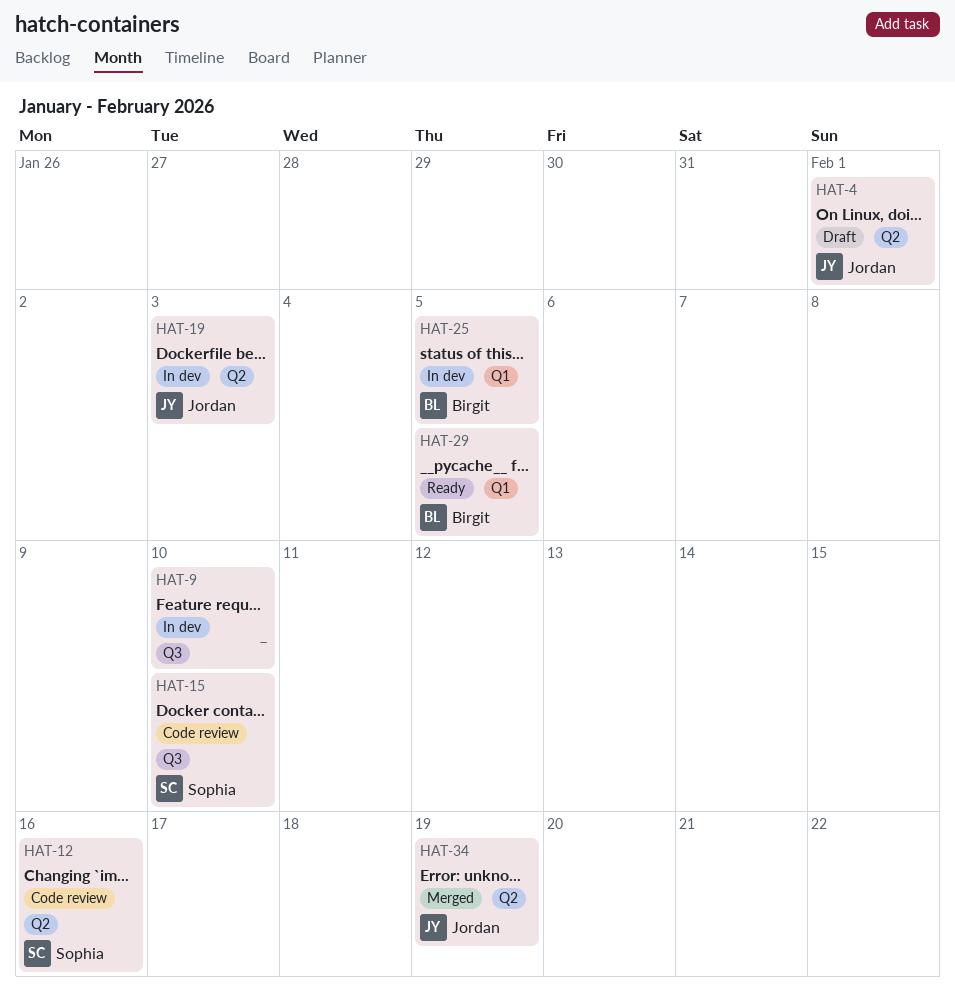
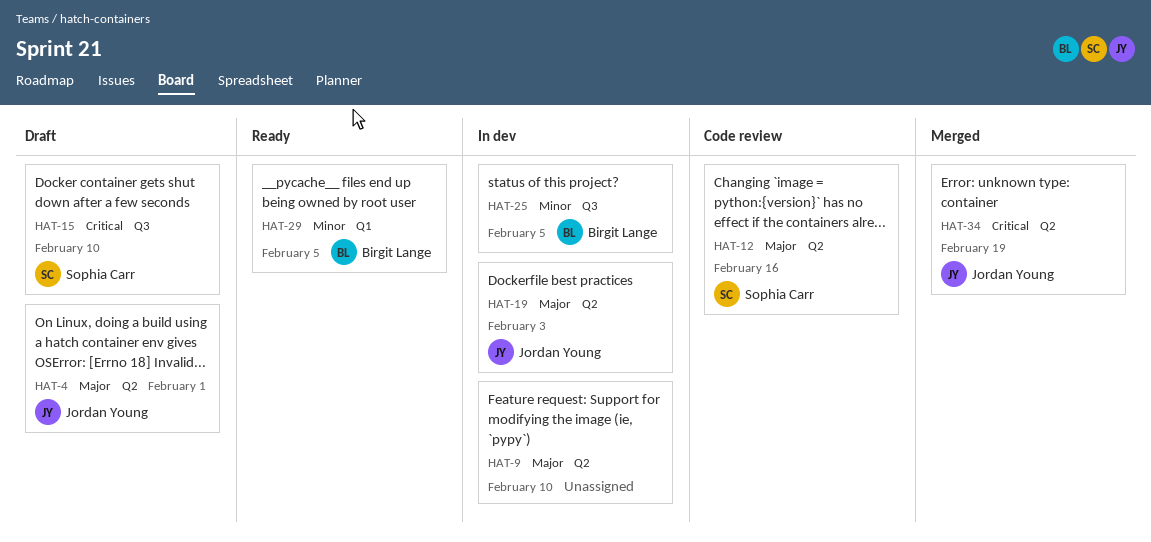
HAT-9, label: Q3 -> Q2
HAT-15, status: Code review -> Draft
HAT-25, label: Q1 -> Q3

